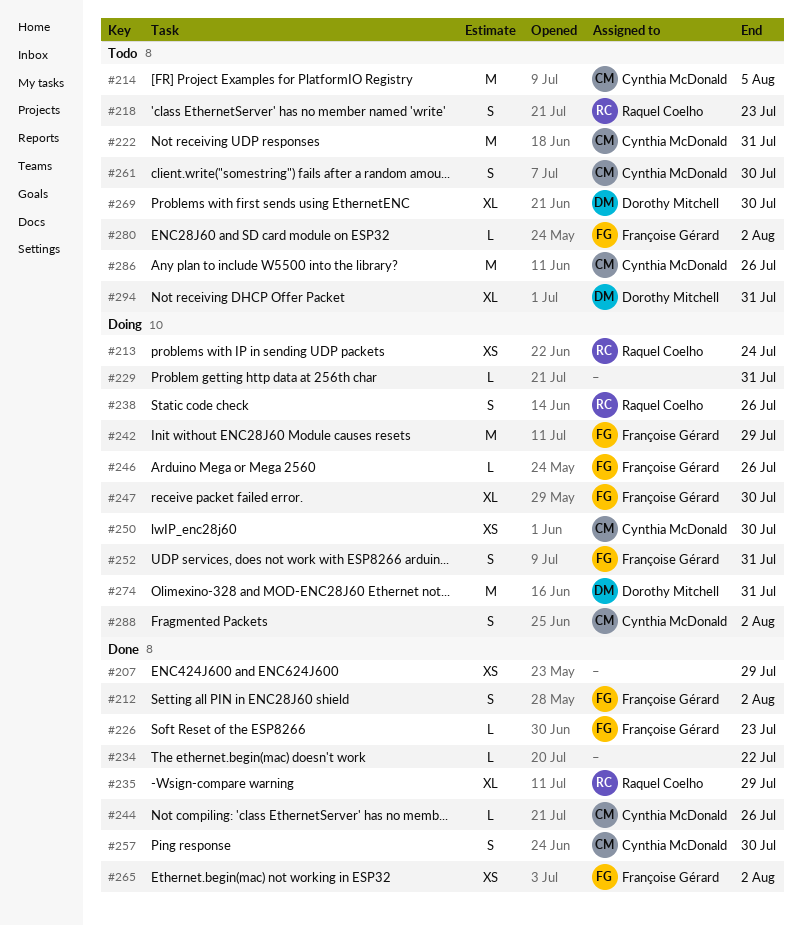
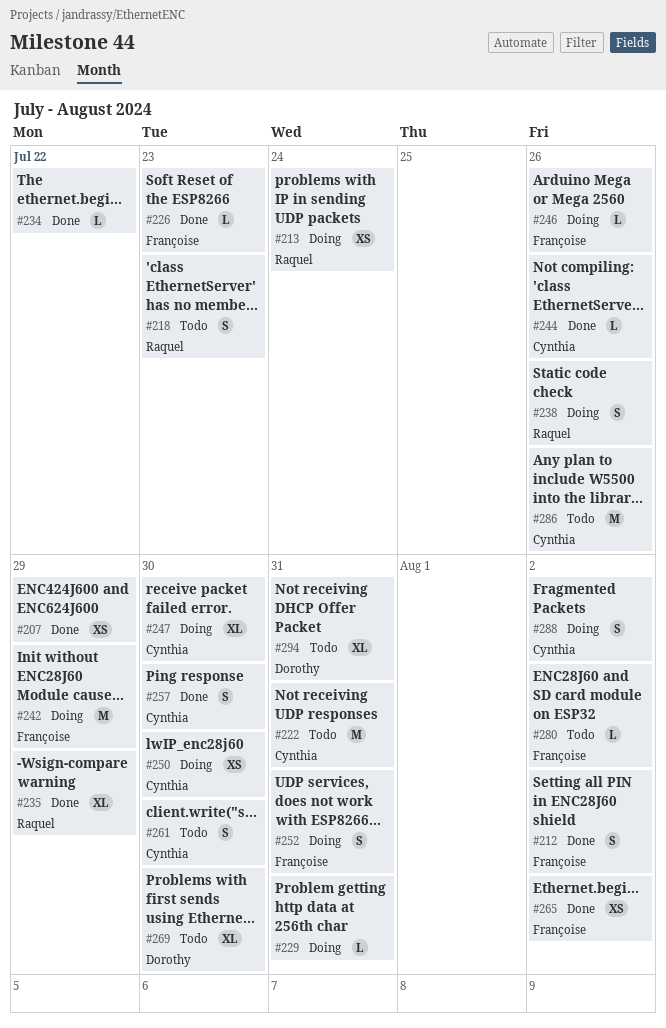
#214: present -> none
#247, owner: Françoise Gérard -> Cynthia McDonald
#274: present -> none

